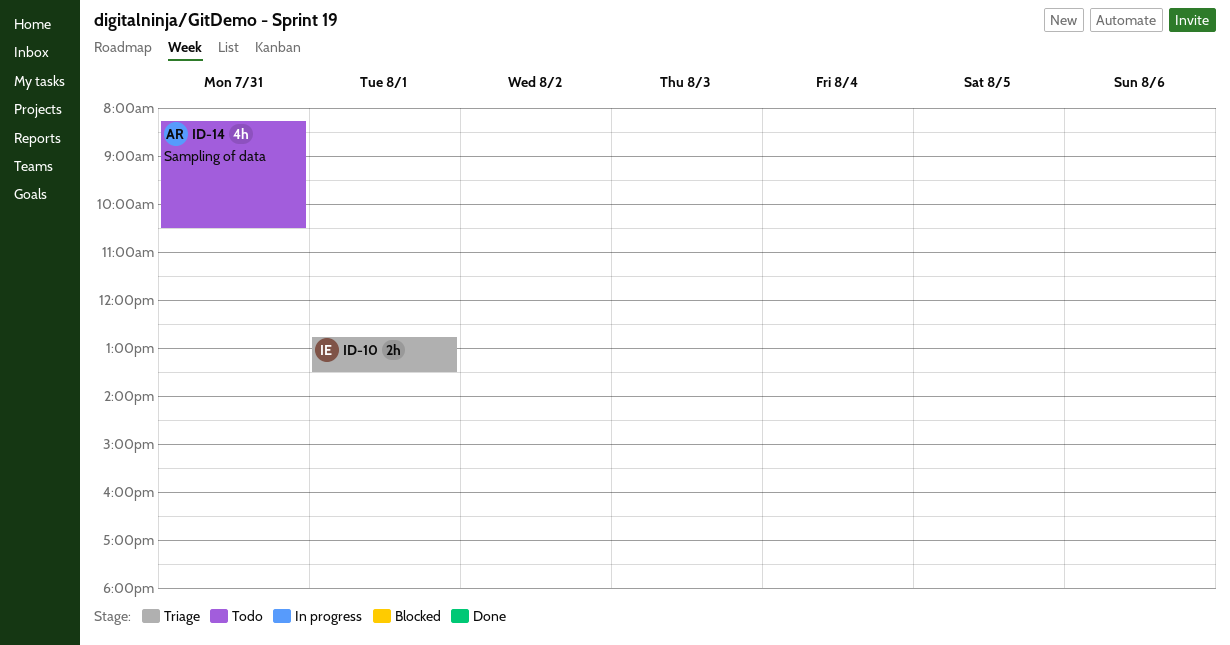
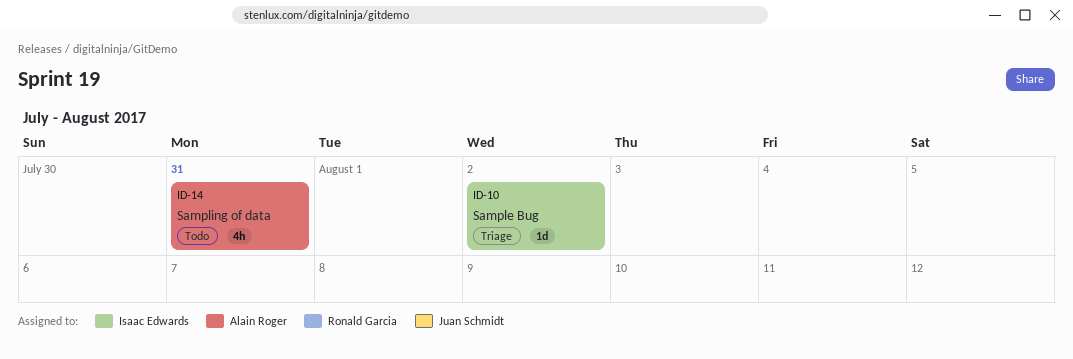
ID-10, estimate: 2h -> 1d
ID-10, day: Aug 1 -> Aug 2

